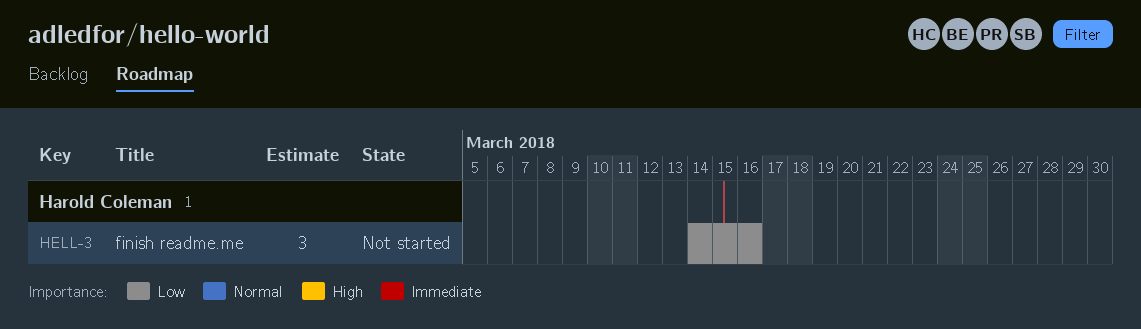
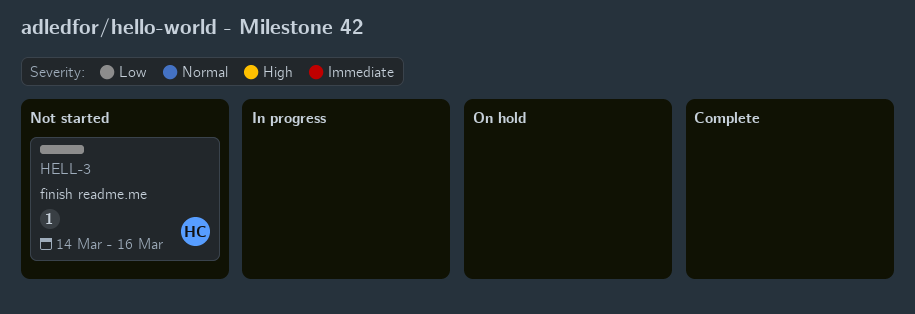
HELL-3, estimate: 3 -> 1

